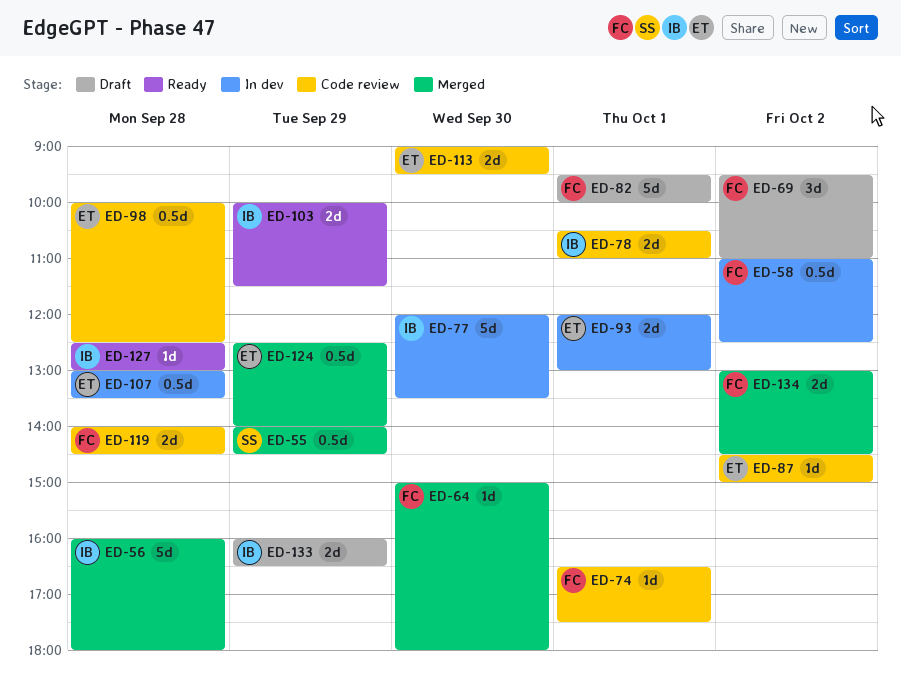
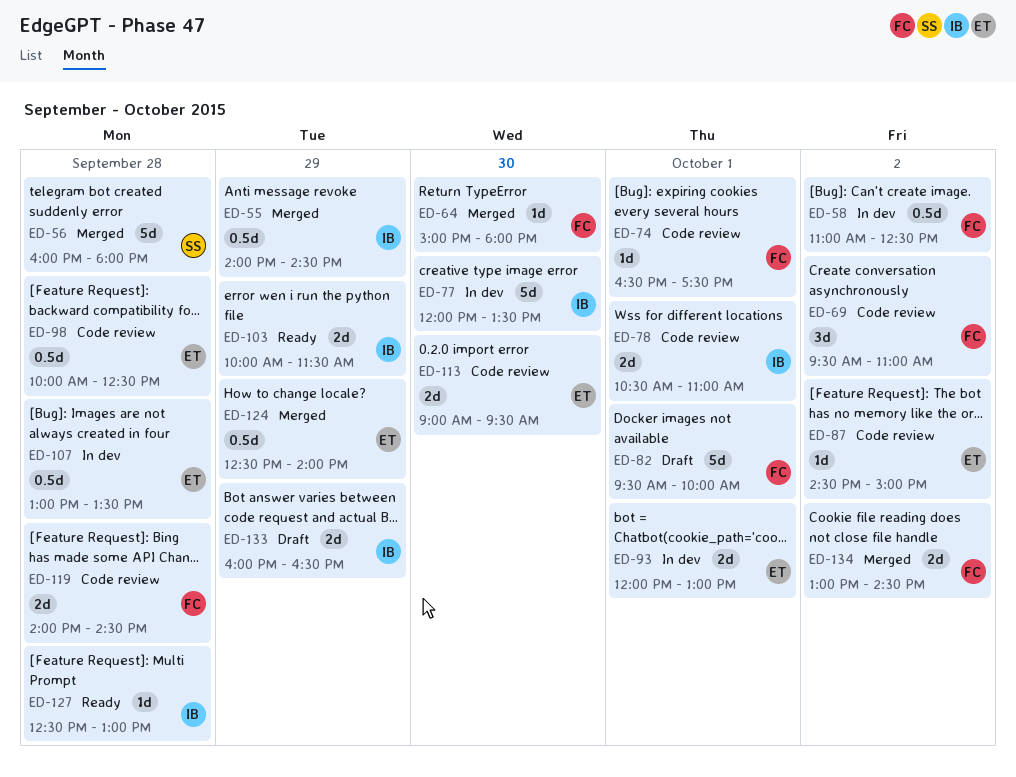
ED-55, owner: SS -> IB
ED-56, owner: IB -> SS
ED-69, status: Draft -> Code review

